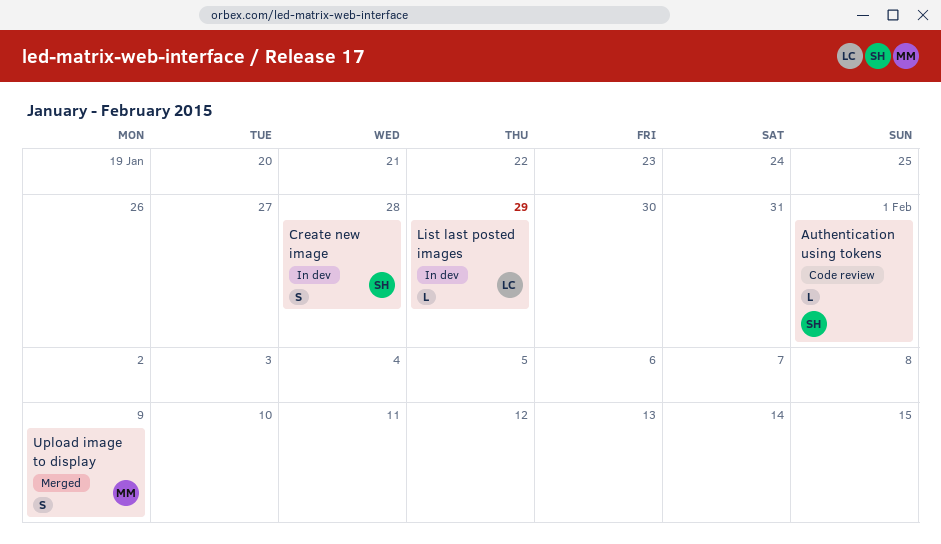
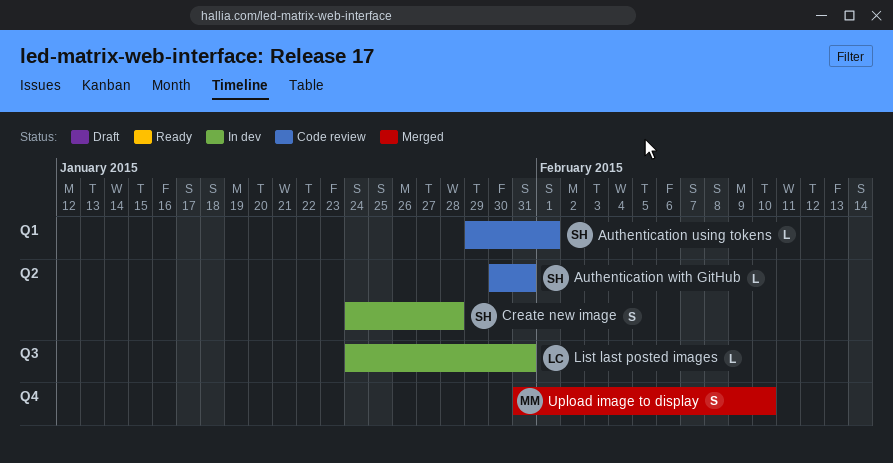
Authentication with GitHub: none -> present
List last posted images, due: Jan 29 -> Jan 31
Upload image to display, due: Feb 9 -> Feb 10

